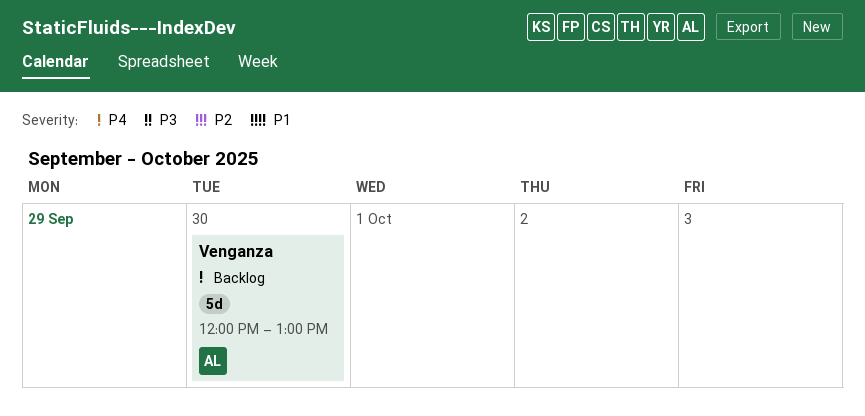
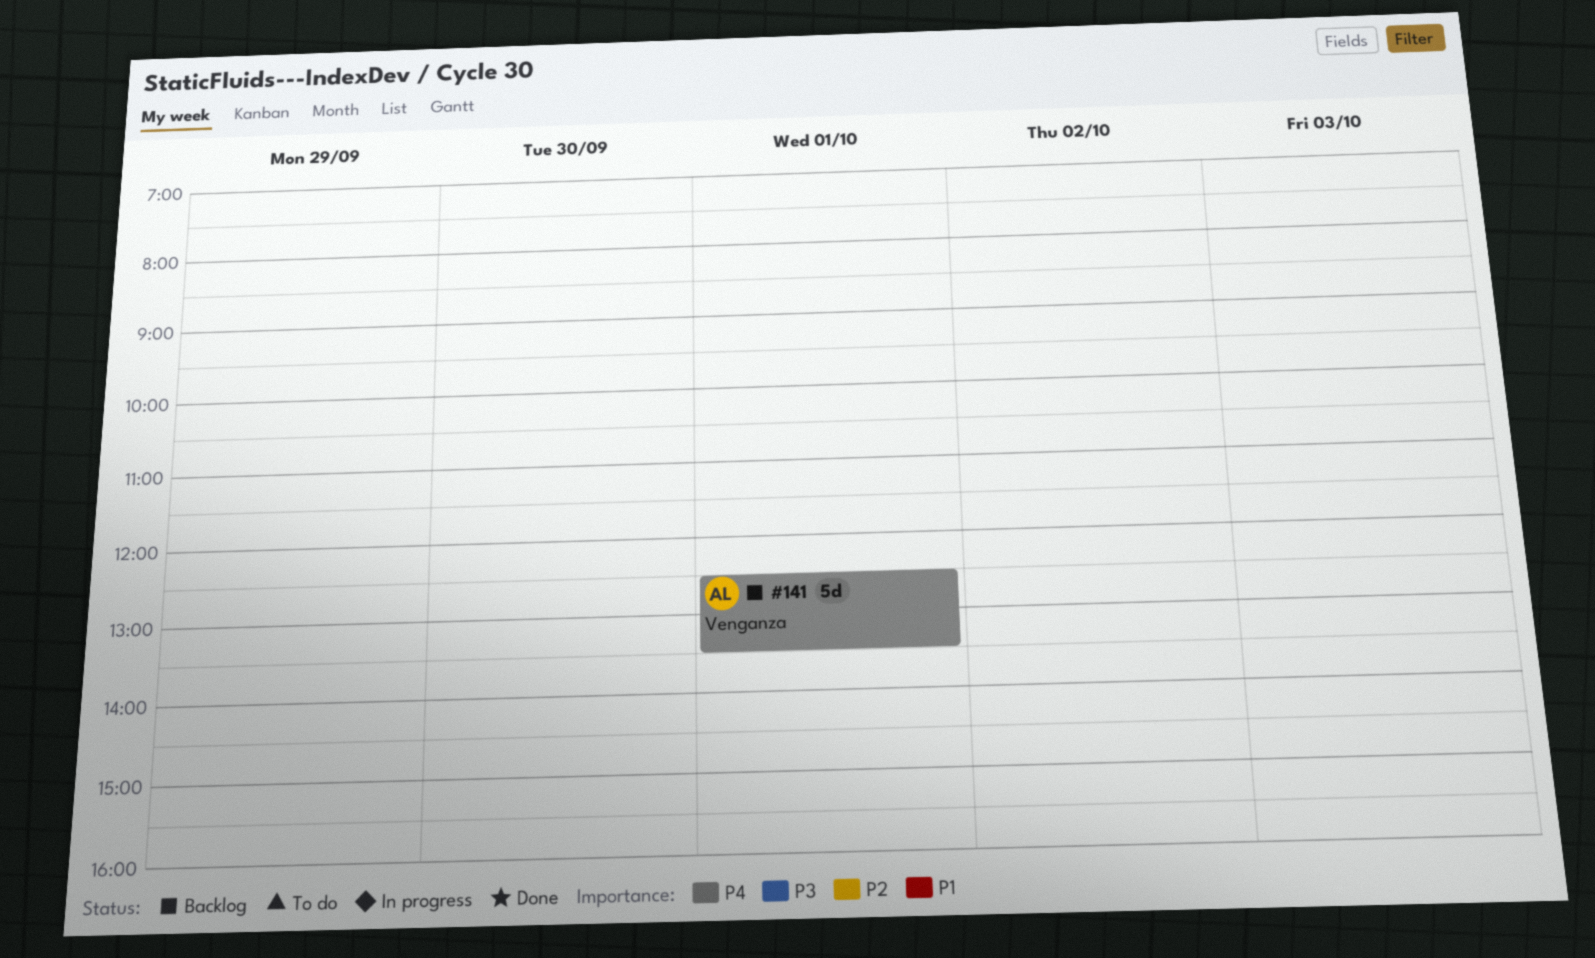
Venganza, day: Sep 30 -> Oct 1
Venganza, begins: 12:00 -> 12:30
Venganza, ends: 13:00 -> 13:30

